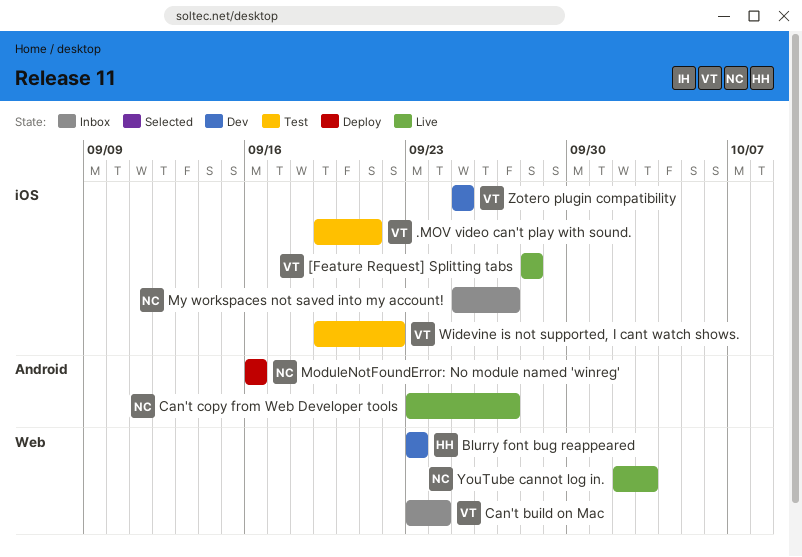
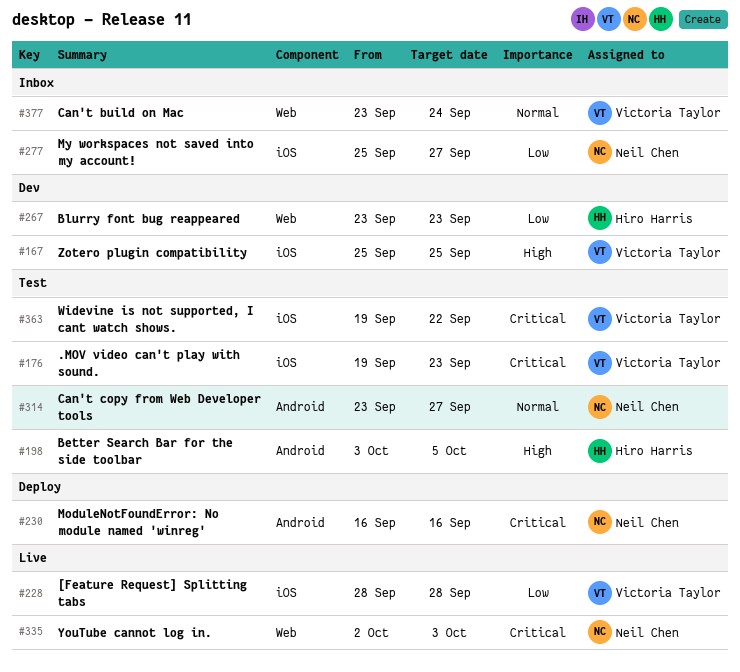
.MOV video can't play with sound., due: Sep 21 -> Sep 23
Better Search Bar for the side toolbar: none -> present
Can't copy from Web Developer tools, status: Live -> Test

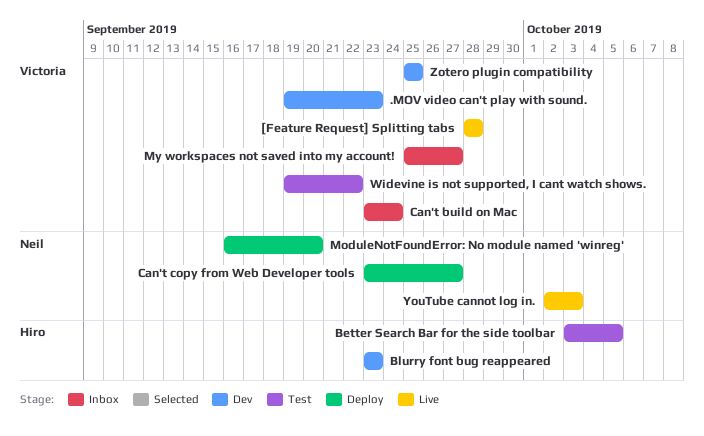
.MOV video can't play with sound., status: Test -> Dev
Can't copy from Web Developer tools, status: Test -> Deploy
ModuleNotFoundError: No module named 'winreg', due: Sep 16 -> Sep 20
My workspaces not saved into my account!, owner: Neil Chen -> Victoria Taylor

